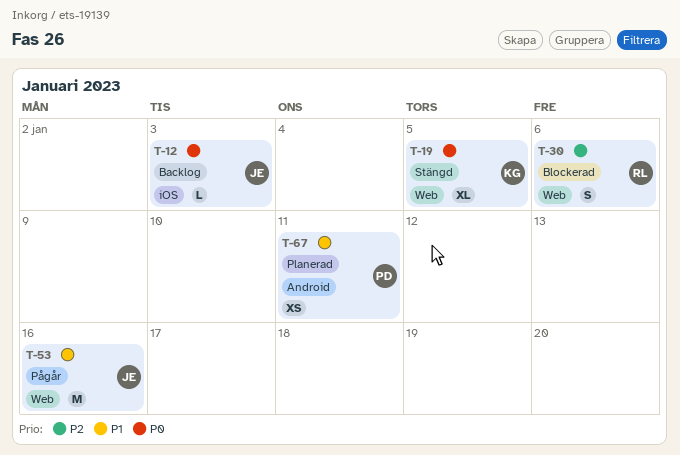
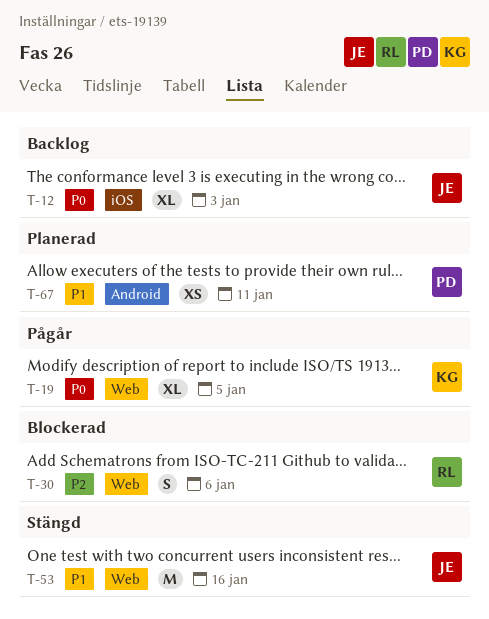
T-12, estimate: L -> XL
T-19, status: Stängd -> Pågår
T-53, status: Pågår -> Stängd

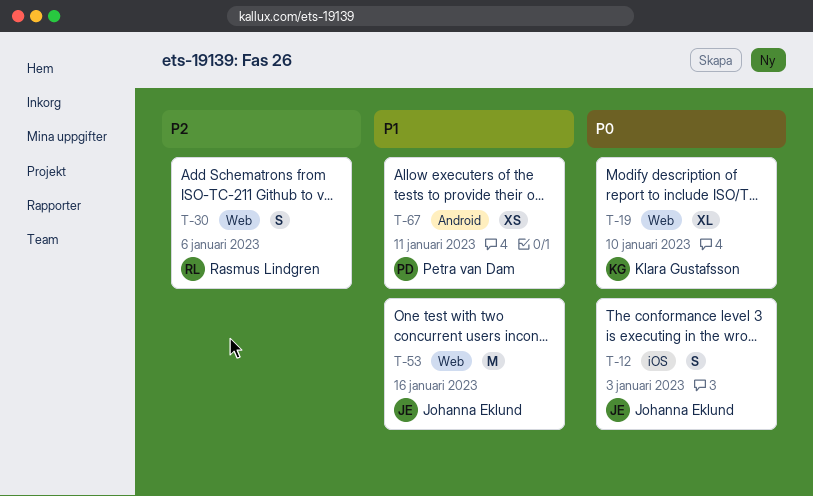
T-12, estimate: XL -> S
T-19, due: Jan 5 -> Jan 10

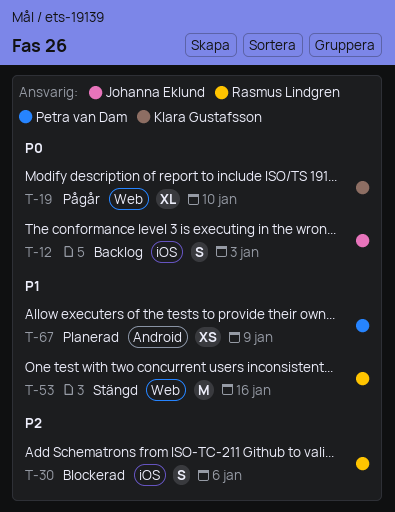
T-30, label: Web -> iOS
T-53, owner: Johanna Eklund -> Rasmus Lindgren
T-67, due: Jan 11 -> Jan 9

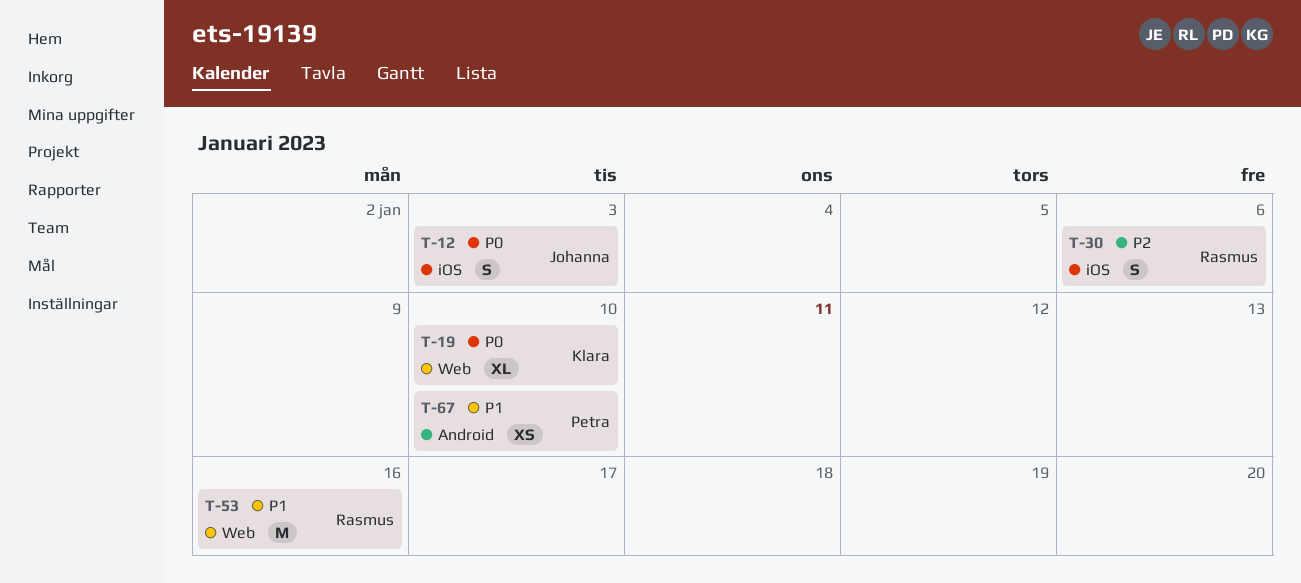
T-67, due: Jan 9 -> Jan 10

